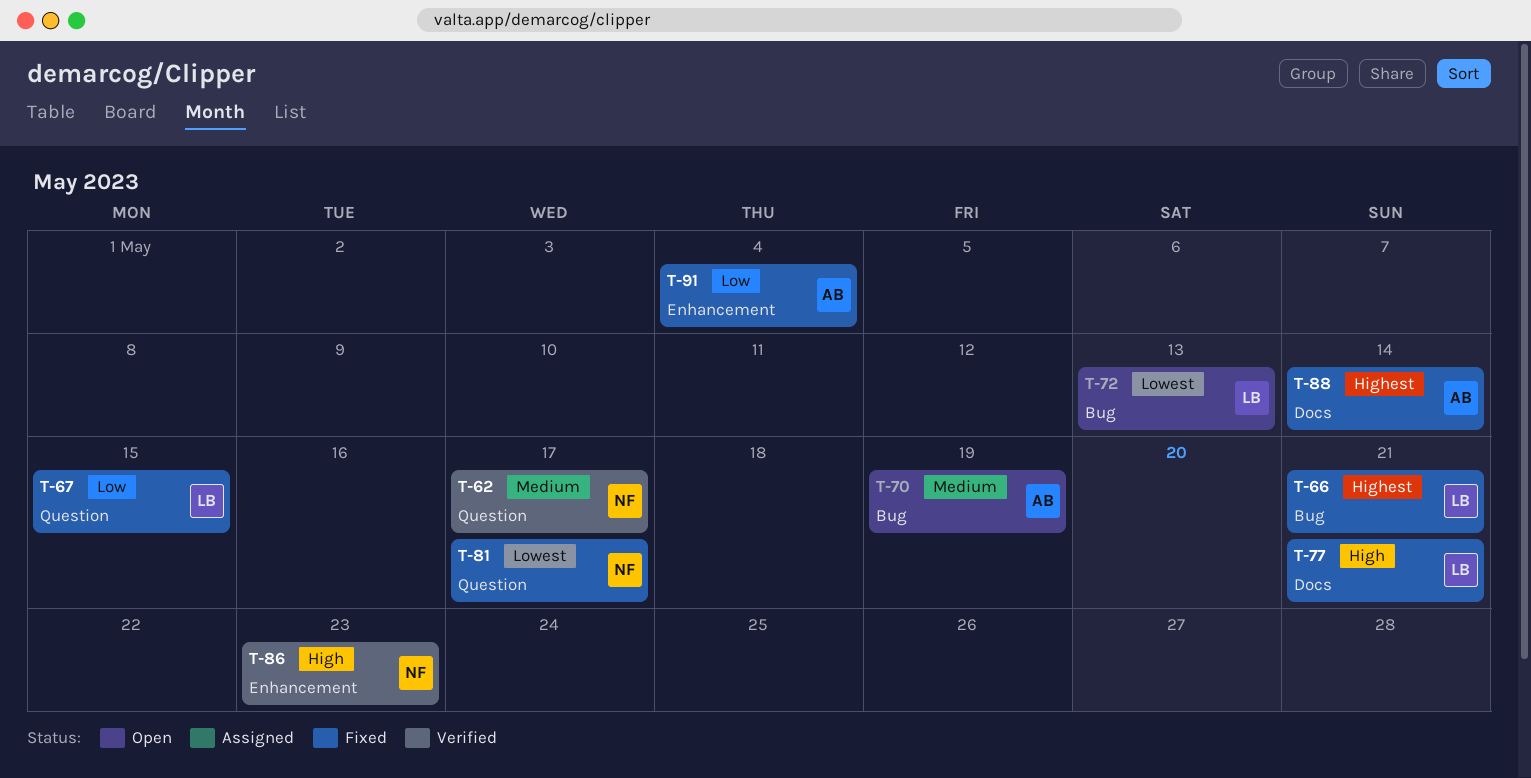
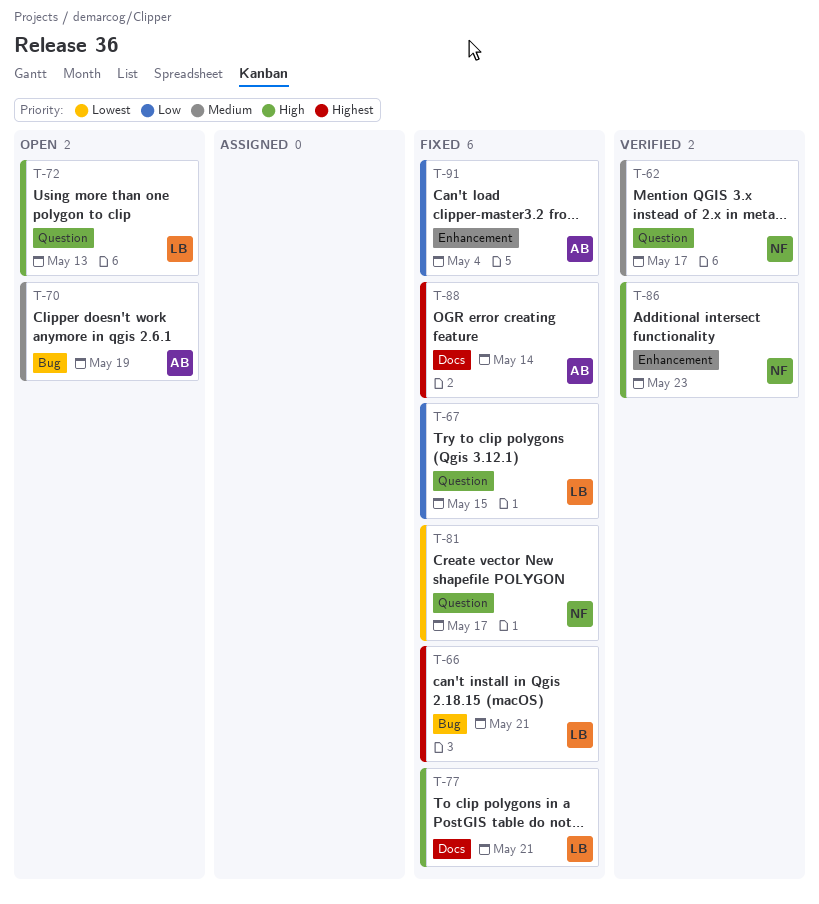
T-72, priority: Lowest -> High
T-72, label: Bug -> Question

